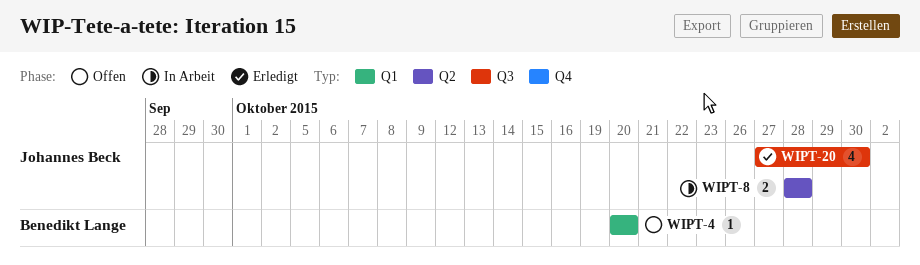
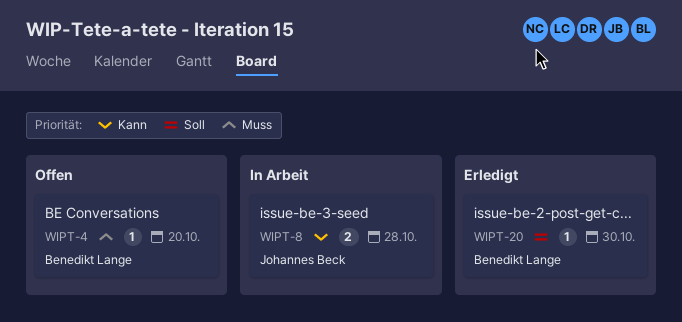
WIPT-20, owner: Johannes Beck -> Benedikt Lange
WIPT-20, estimate: 4 -> 1

